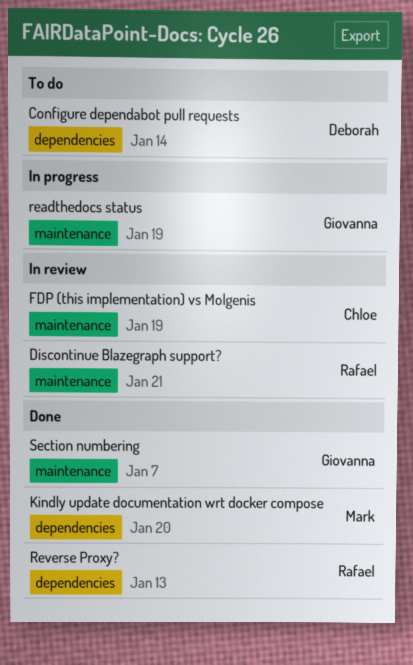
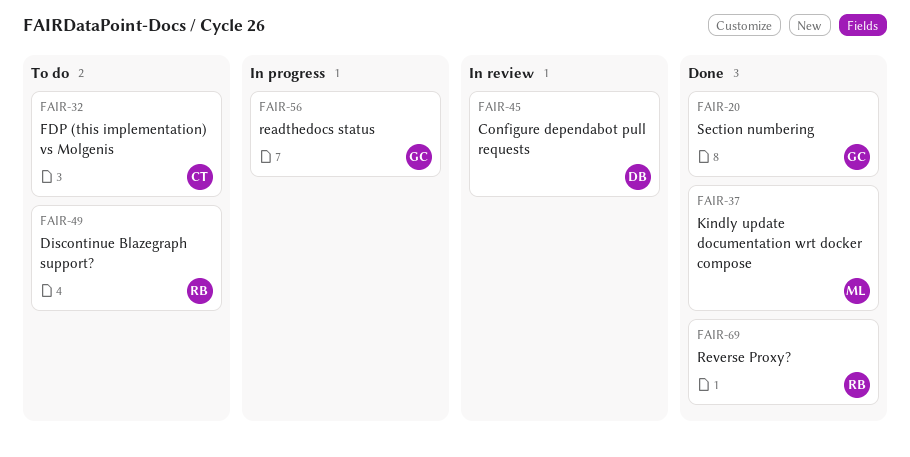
Configure dependabot pull requests, status: To do -> In review
Discontinue Blazegraph support?, status: In review -> To do
FDP (this implementation) vs Molgenis, status: In review -> To do

